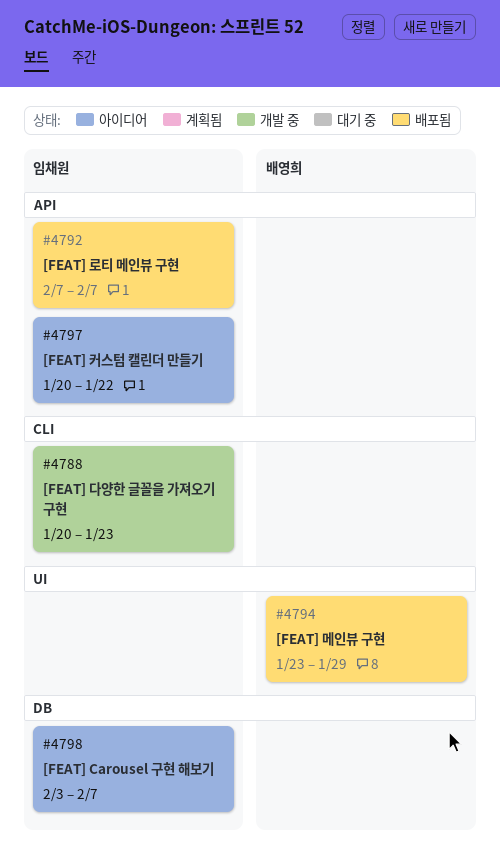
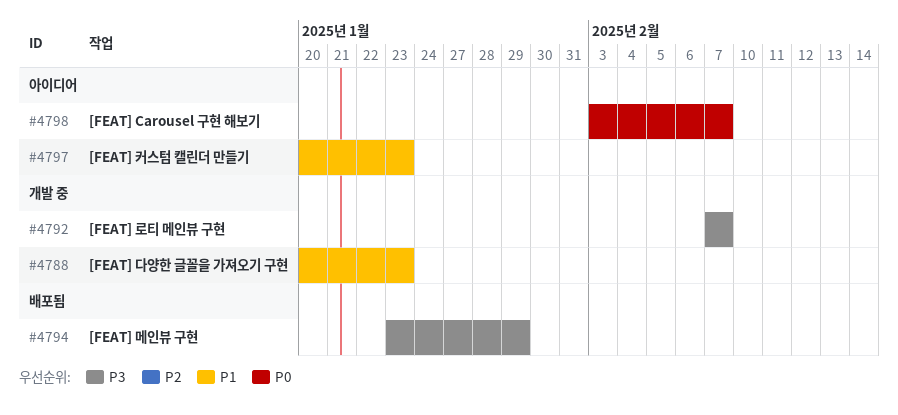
#4792, status: 배포됨 -> 개발 중
#4797, due: Jan 22 -> Jan 23

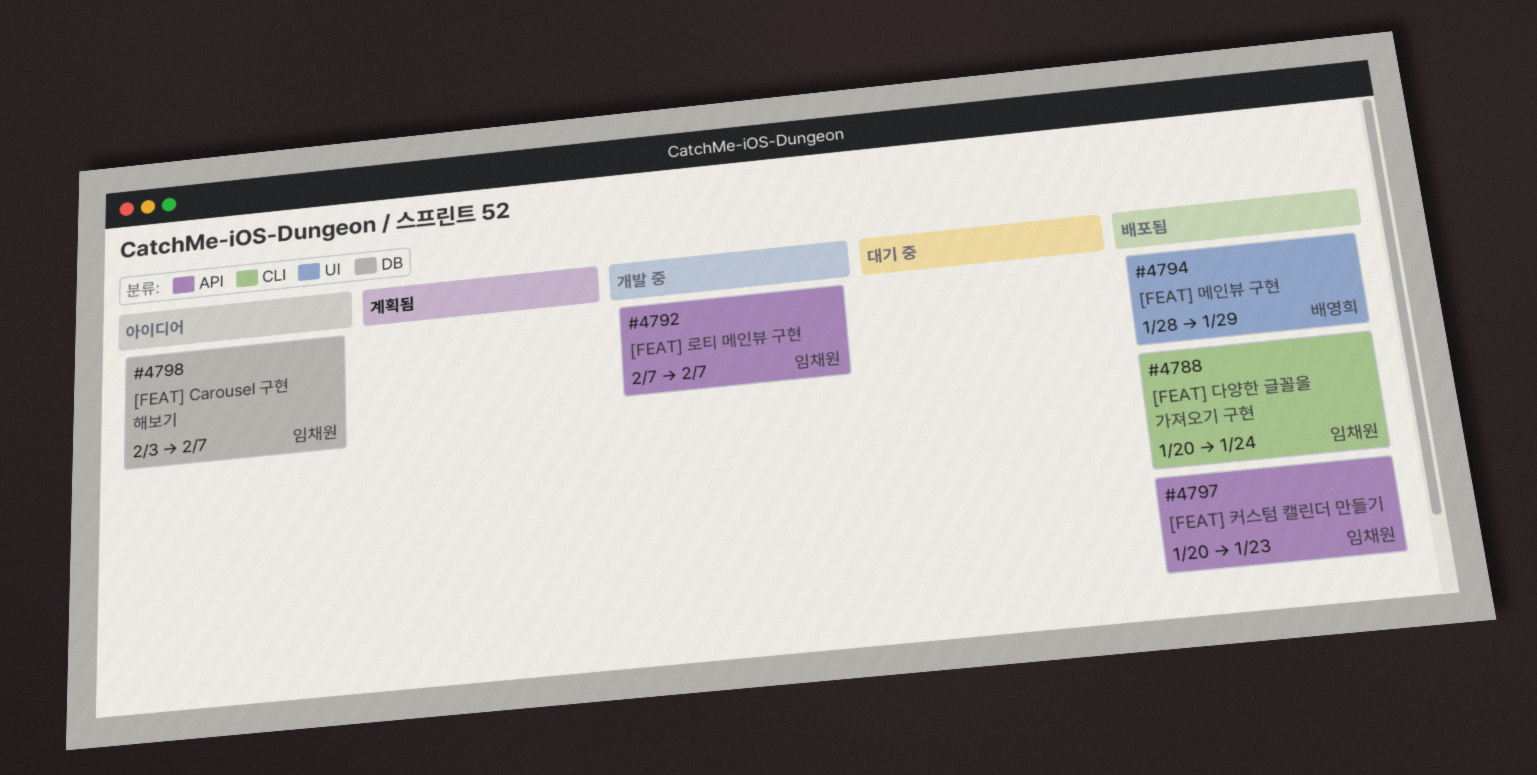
#4788, status: 개발 중 -> 배포됨
#4788, due: Jan 23 -> Jan 24
#4794, start: Jan 23 -> Jan 28
#4797, status: 아이디어 -> 배포됨

